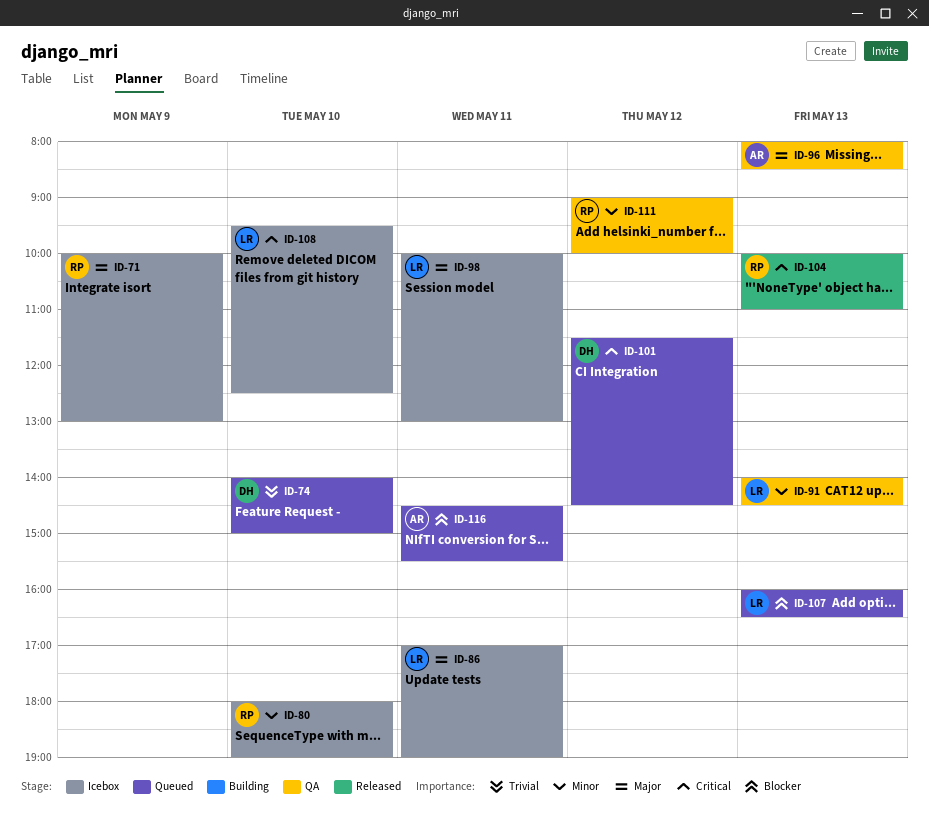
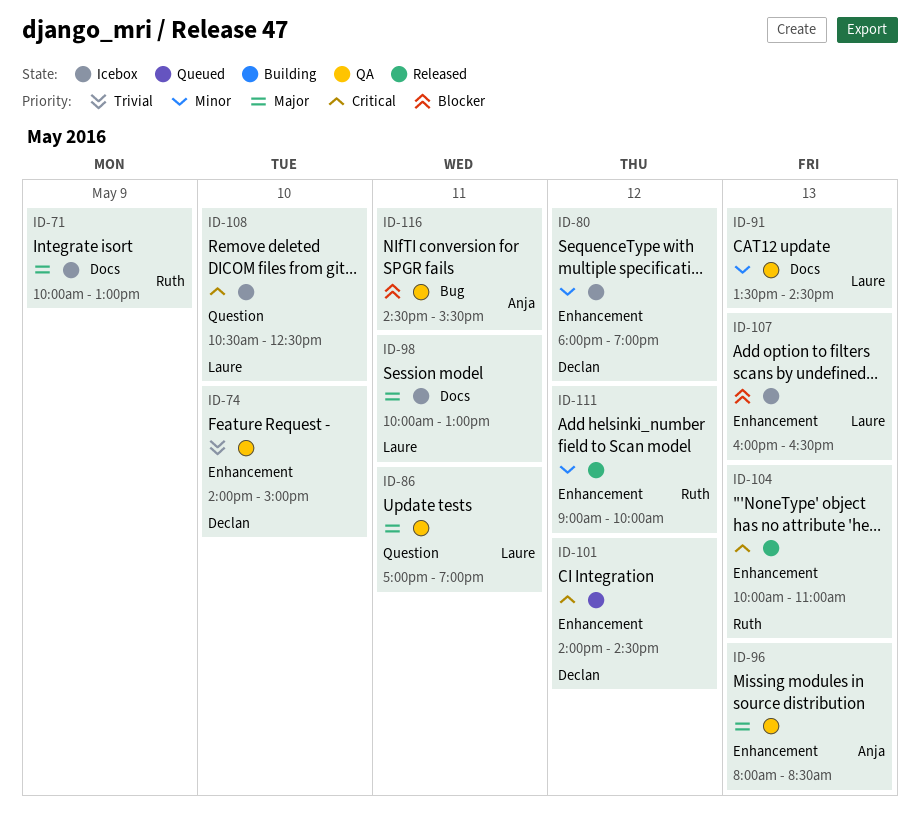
ID-74, status: Queued -> QA
ID-80, owner: Ruth -> Declan
ID-80, day: May 10 -> May 12
ID-86, status: Icebox -> QA
ID-91, begins: 14:00 -> 13:30
ID-101, begins: 11:30 -> 14:00
ID-107, status: Queued -> Icebox
ID-108, begins: 09:30 -> 10:30
ID-111, status: QA -> Released
ID-116, status: Queued -> QA

